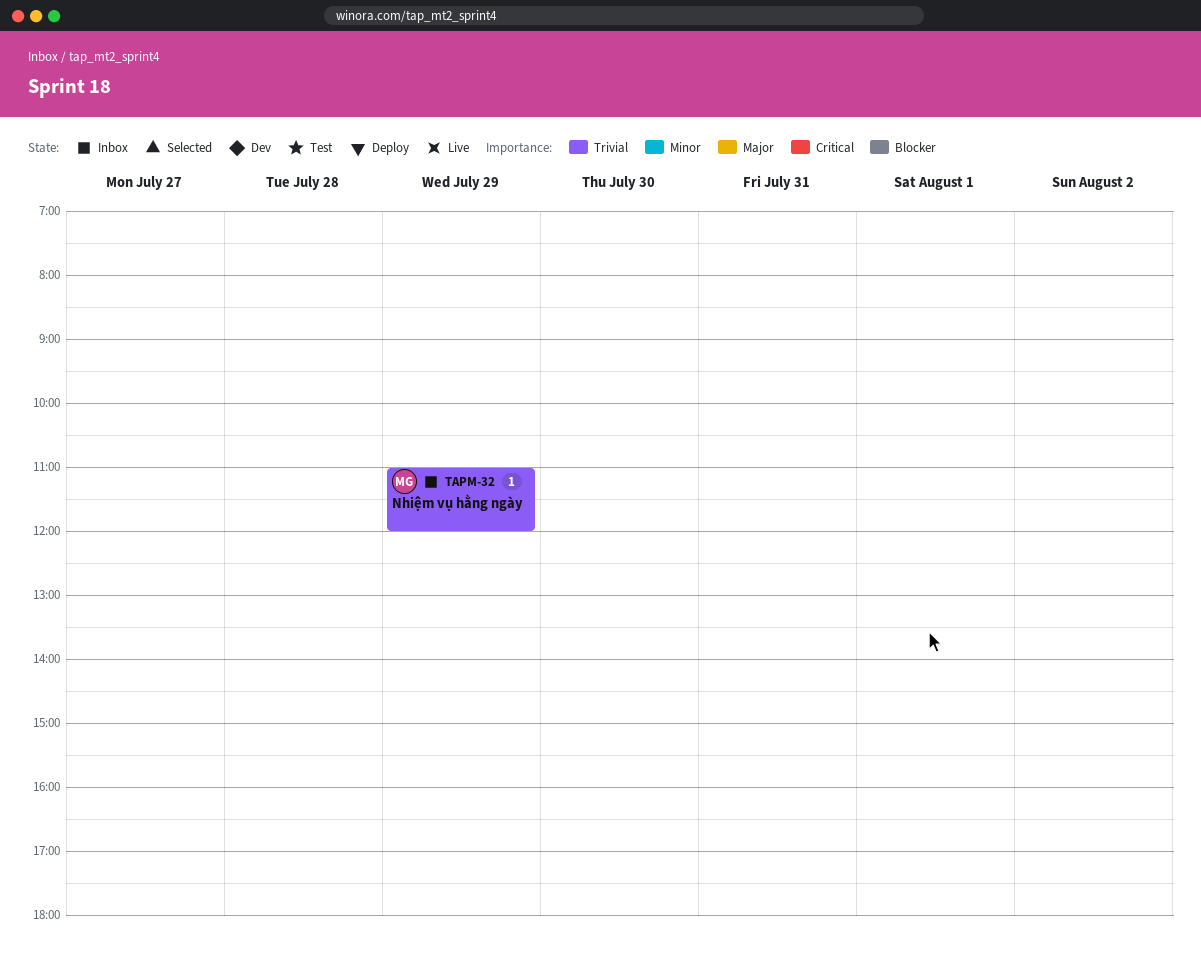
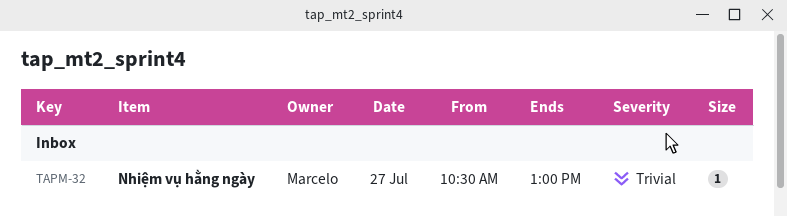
TAPM-32, day: Jul 29 -> Jul 27
TAPM-32, begins: 11:00 -> 10:30
TAPM-32, ends: 12:00 -> 13:00

